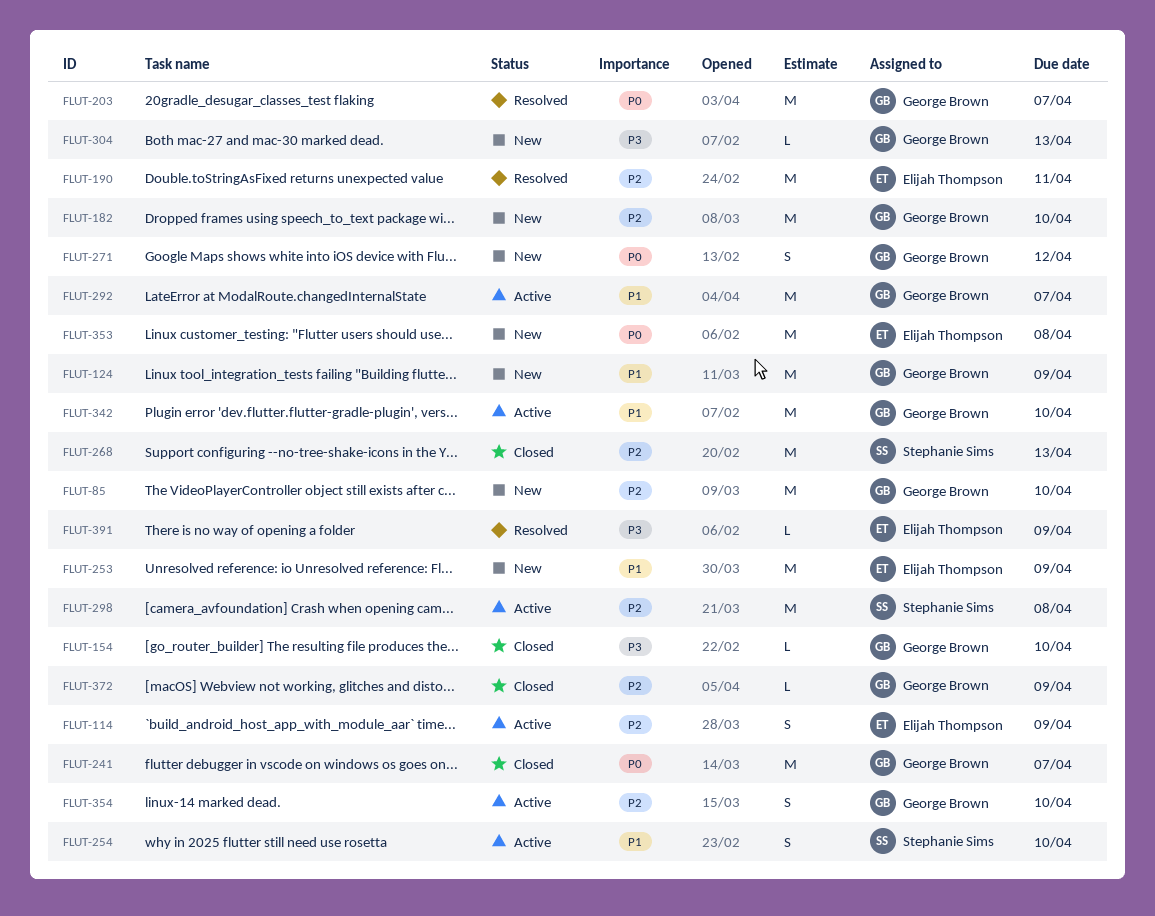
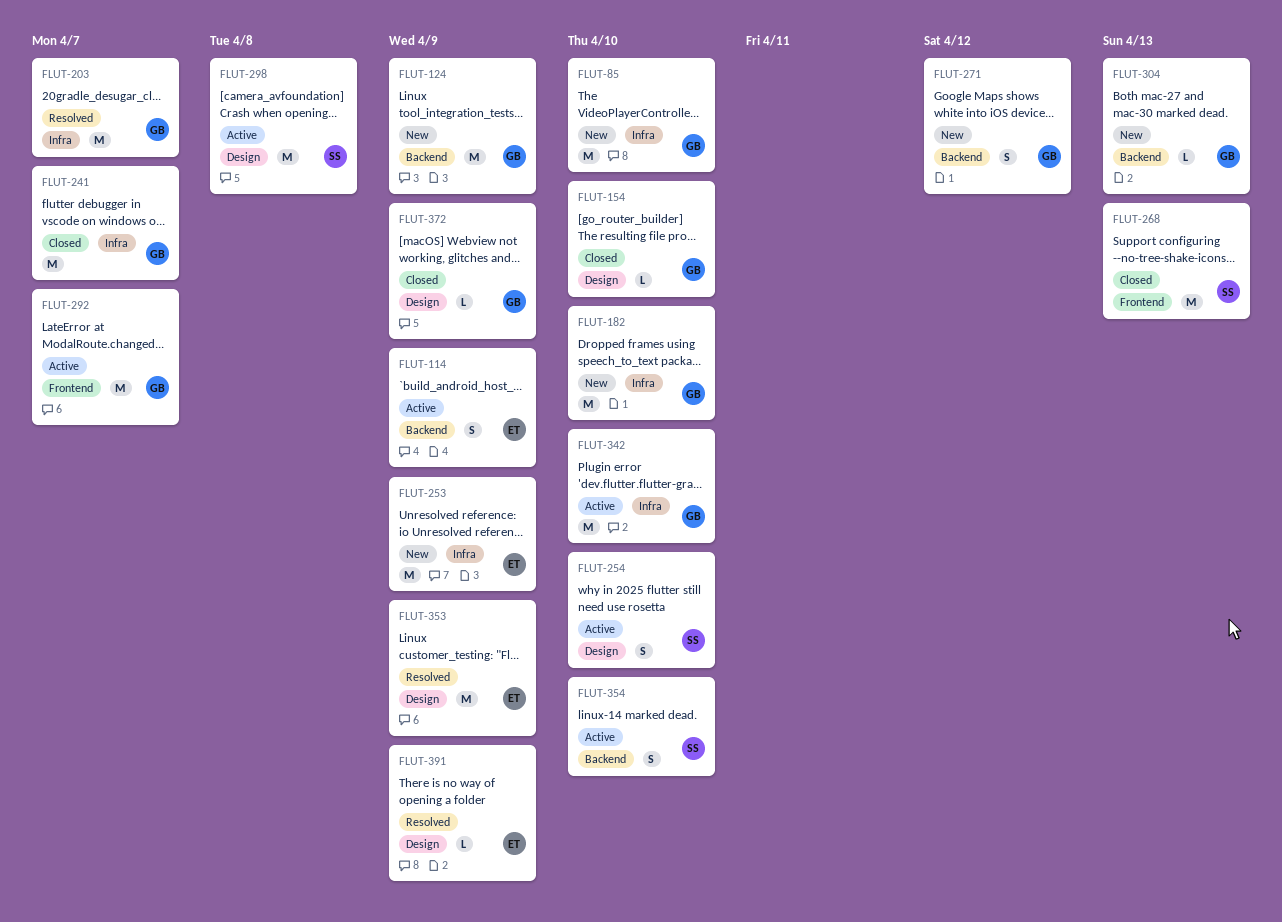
FLUT-190: present -> none
FLUT-353, status: New -> Resolved
FLUT-353, due: Apr 8 -> Apr 9
FLUT-354, owner: George Brown -> Stephanie Sims

